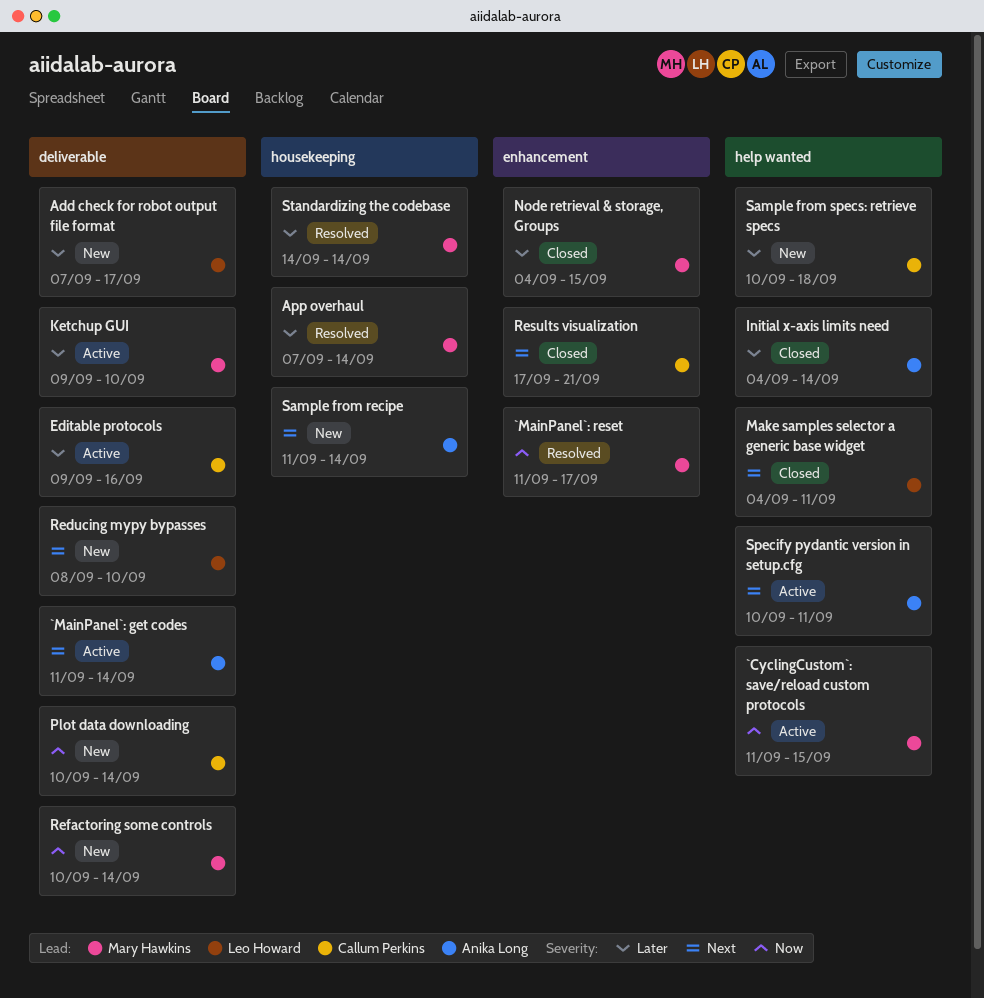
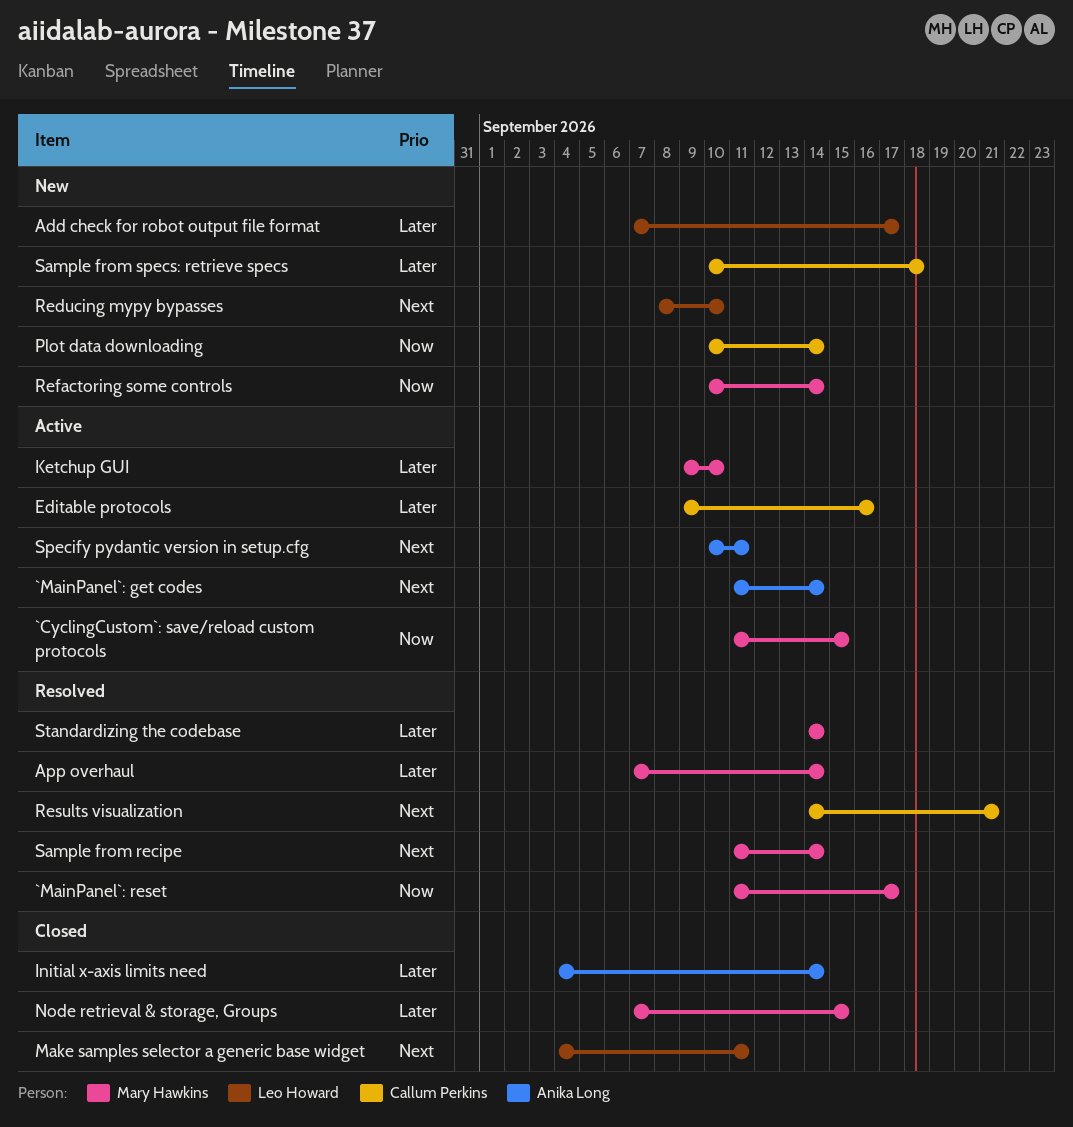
Node retrieval & storage, Groups, start: Sep 4 -> Sep 7
Results visualization, status: Closed -> Resolved
Results visualization, start: Sep 17 -> Sep 14
Sample from recipe, status: New -> Resolved
Sample from recipe, owner: Anika Long -> Mary Hawkins

